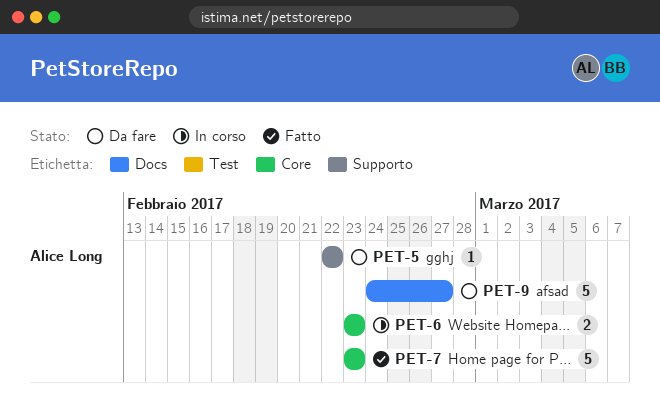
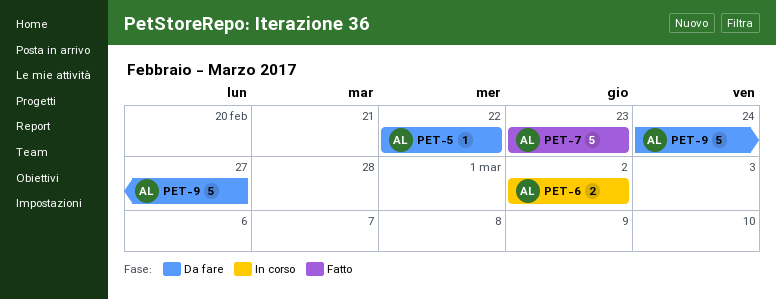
PET-6, start: Feb 23 -> Mar 2
PET-6, due: Feb 23 -> Mar 2

